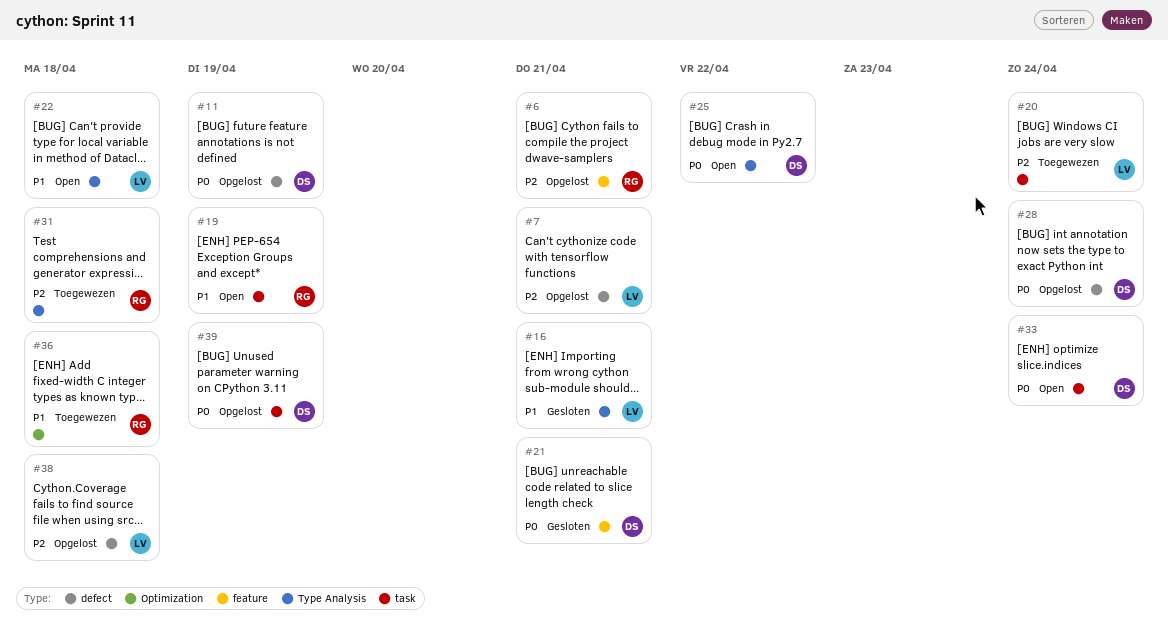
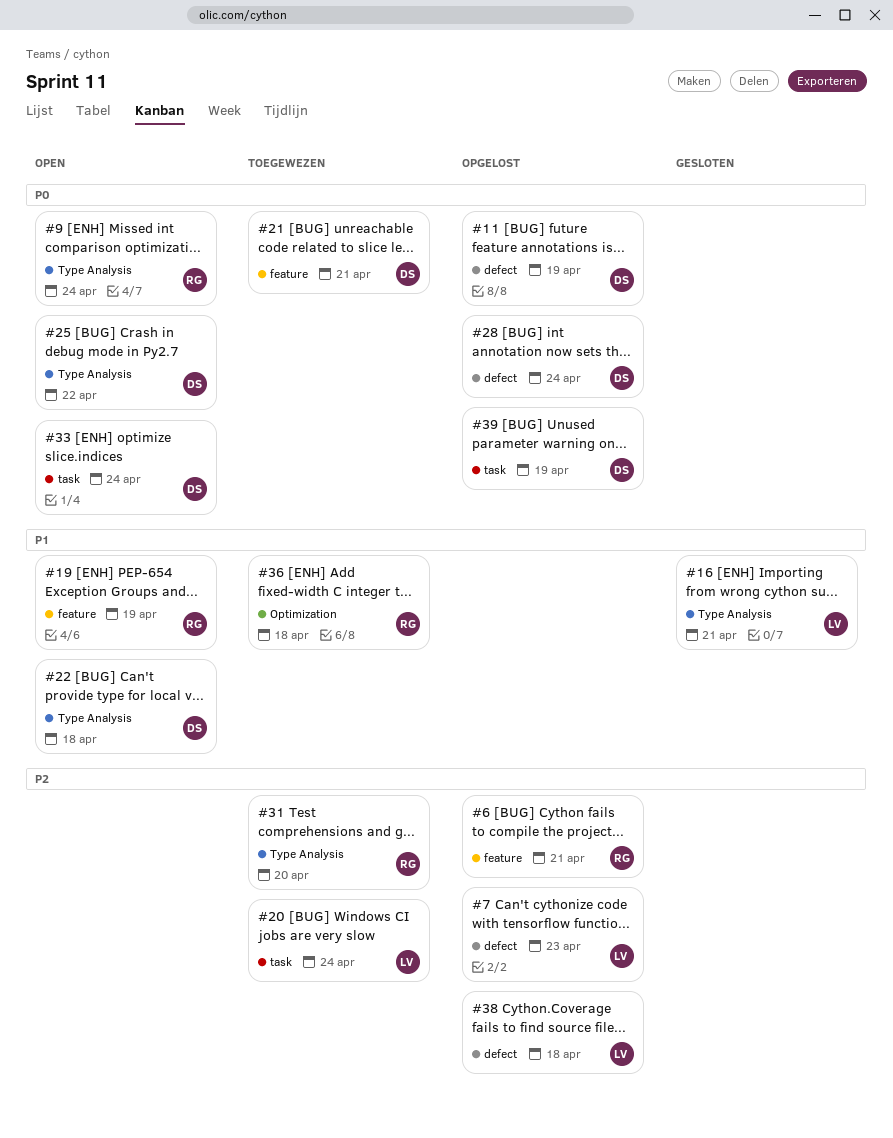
#7, due: Apr 21 -> Apr 23
#9: none -> present
#19, label: task -> feature
#21, status: Gesloten -> Toegewezen
#22, owner: LV -> DS
#31, due: Apr 18 -> Apr 20

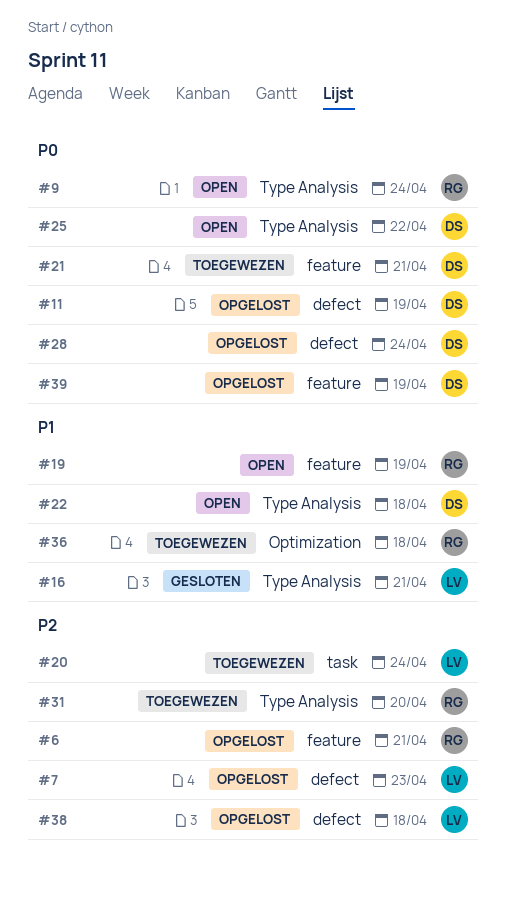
#33: present -> none
#39, label: task -> feature

